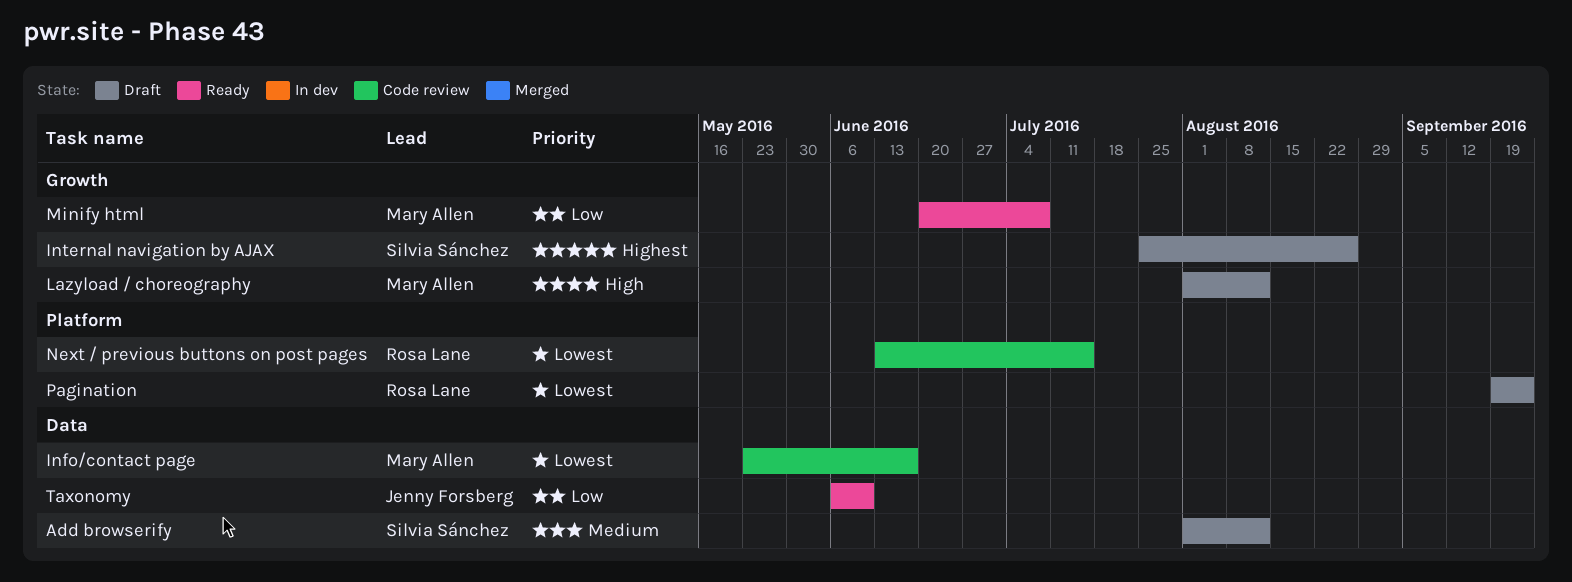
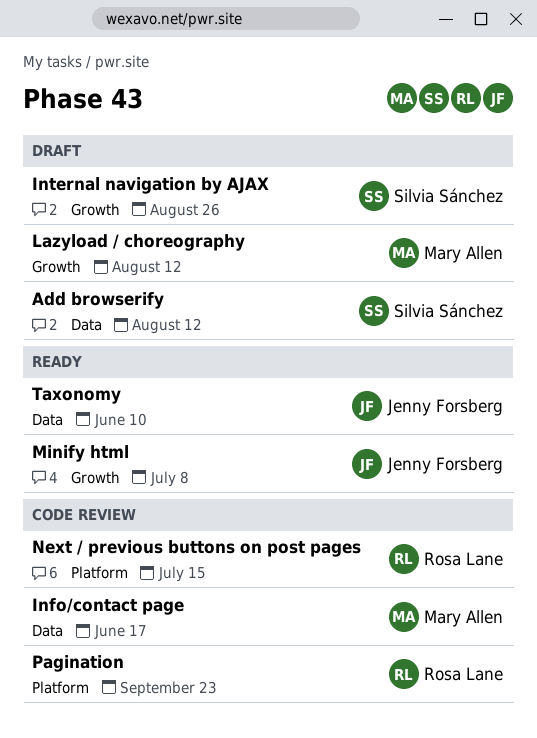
Minify html, owner: Mary Allen -> Jenny Forsberg
Pagination, status: Draft -> Code review

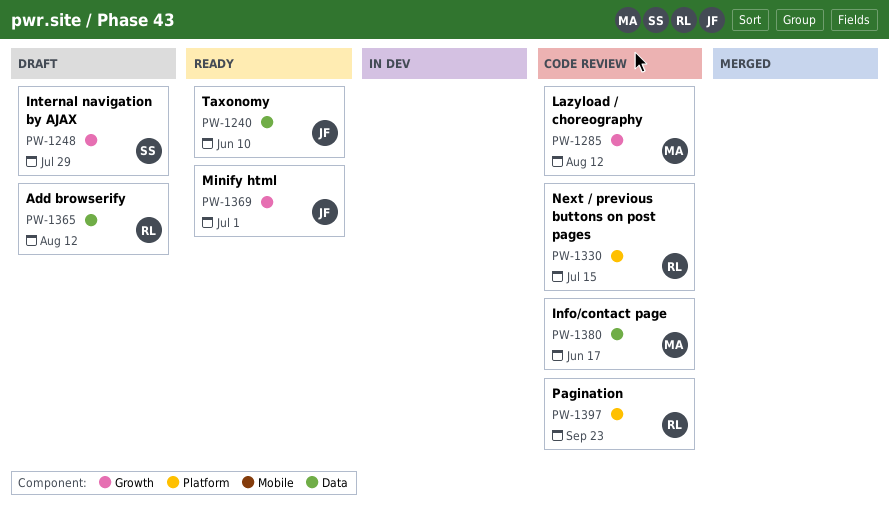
Add browserify, owner: Silvia Sánchez -> Rosa Lane
Internal navigation by AJAX, due: Aug 26 -> Jul 29
Lazyload / choreography, status: Draft -> Code review
Minify html, due: Jul 8 -> Jul 1

